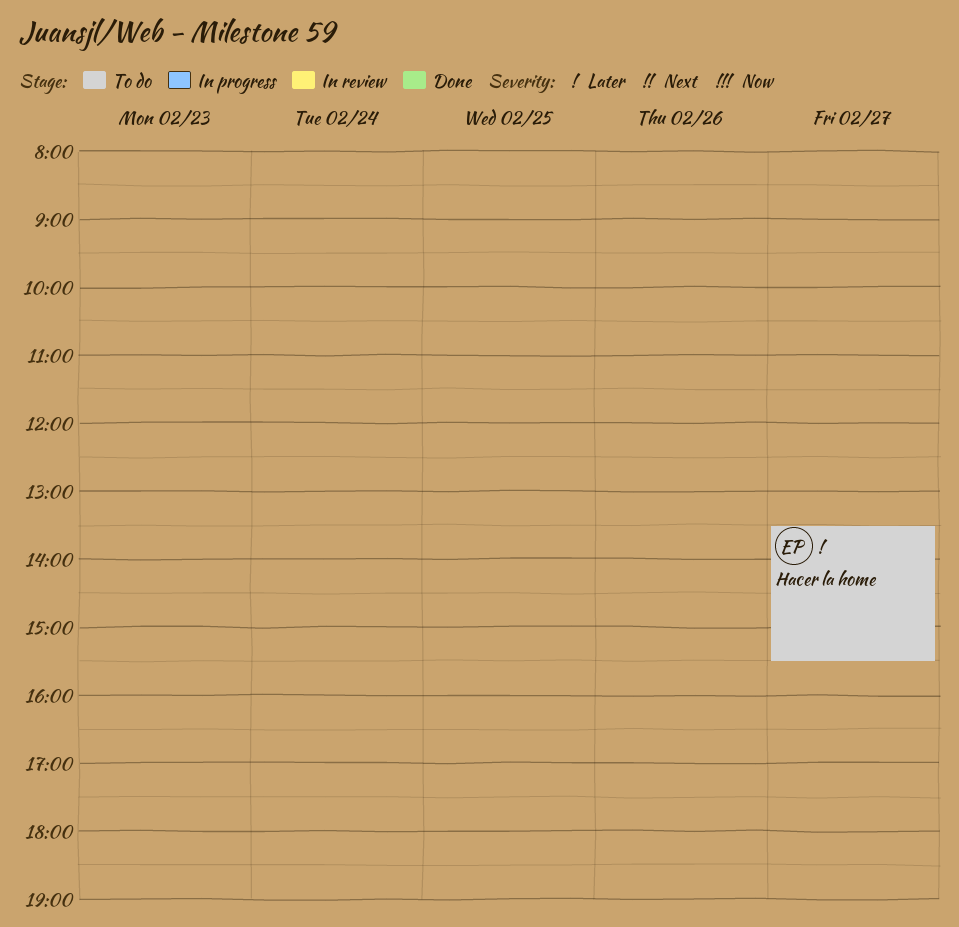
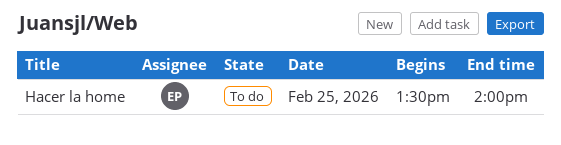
Hacer la home, day: Feb 27 -> Feb 25
Hacer la home, ends: 15:30 -> 14:00

